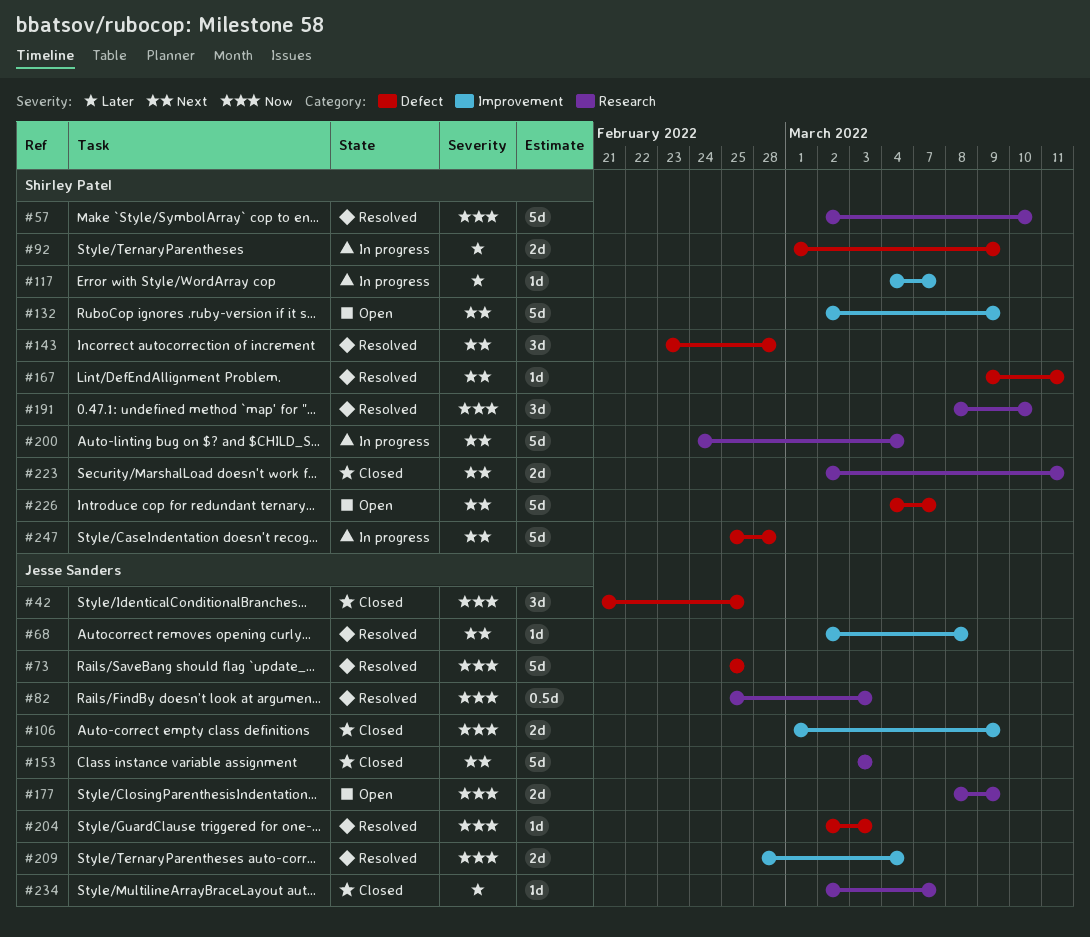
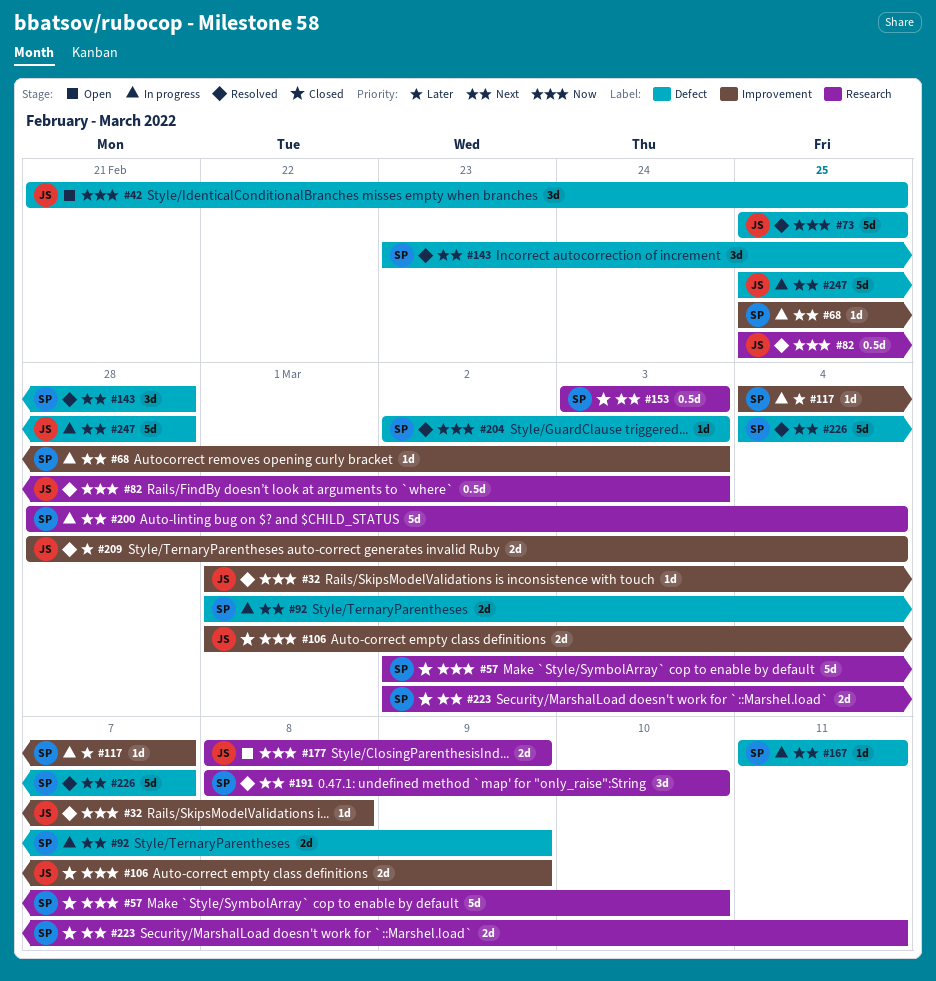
#32: none -> present
#42, status: Closed -> Open
#57, status: Resolved -> Closed
#68, status: Resolved -> In progress
#68, owner: Jesse Sanders -> Shirley Patel
#68, start: Mar 2 -> Feb 25
#68, due: Mar 8 -> Mar 3
#92, priority: Later -> Next
#132: present -> none
#153, owner: Jesse Sanders -> Shirley Patel
#153, estimate: 5d -> 0.5d
#167, status: Resolved -> In progress
#167, start: Mar 9 -> Mar 11
#191, priority: Now -> Next
#200, start: Feb 24 -> Feb 28
#204, owner: Jesse Sanders -> Shirley Patel
#209, priority: Now -> Later
#226, status: Open -> Resolved
#234: present -> none
#247, owner: Shirley Patel -> Jesse Sanders

